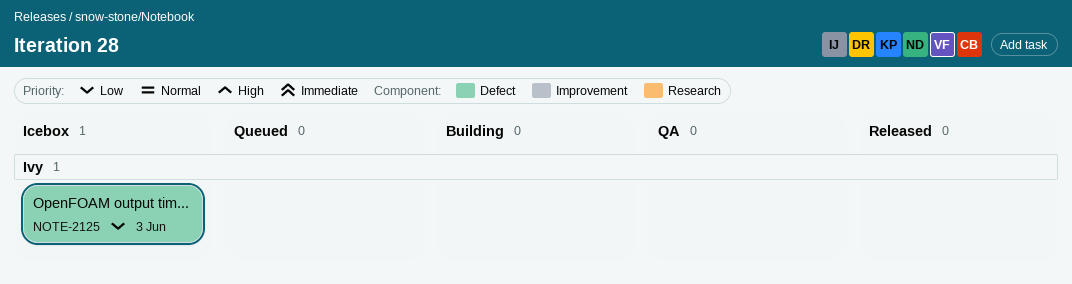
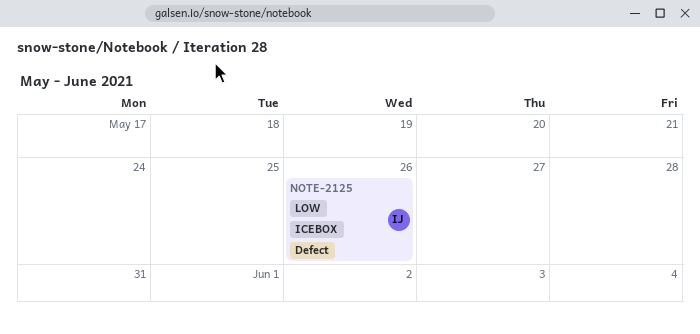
NOTE-2125, due: Jun 3 -> May 26

